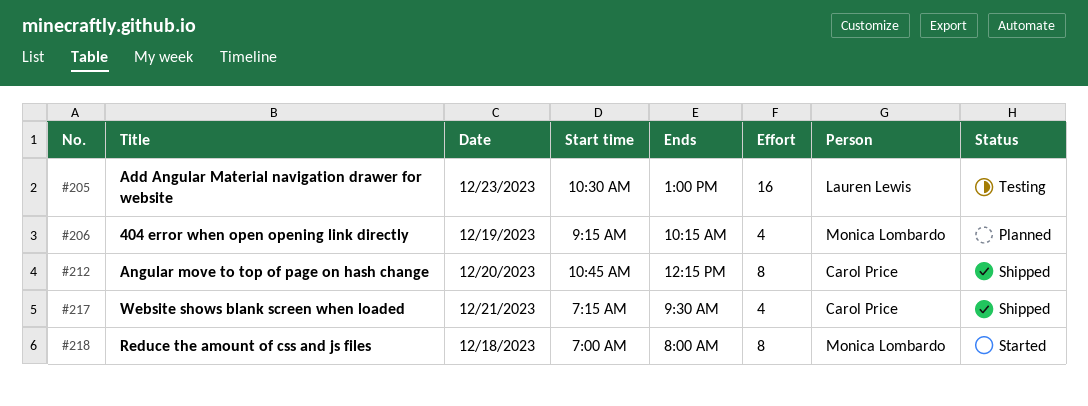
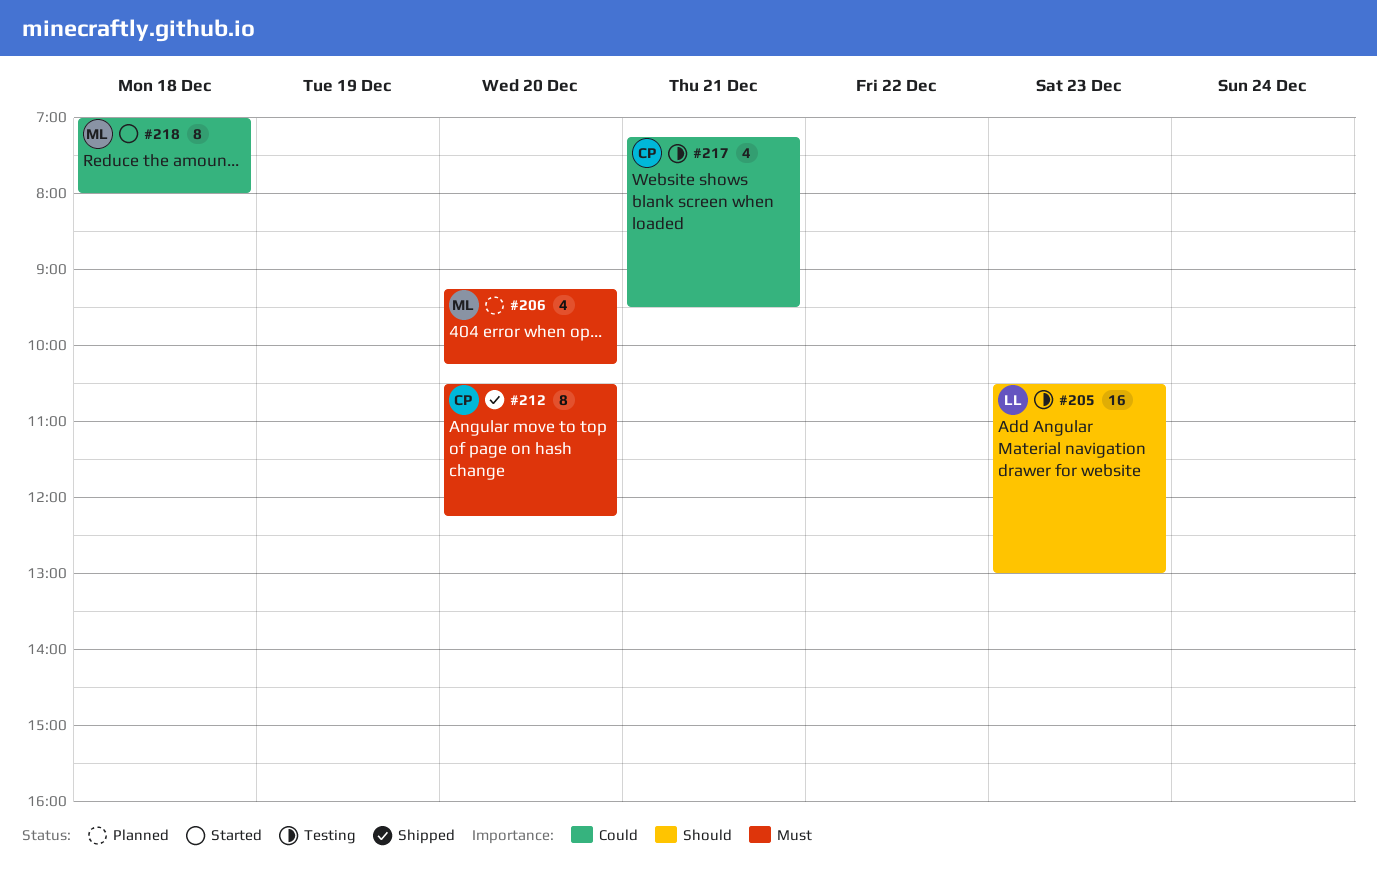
#206, day: Dec 19 -> Dec 20
#212, begins: 10:45 -> 10:30
#217, status: Shipped -> Testing

